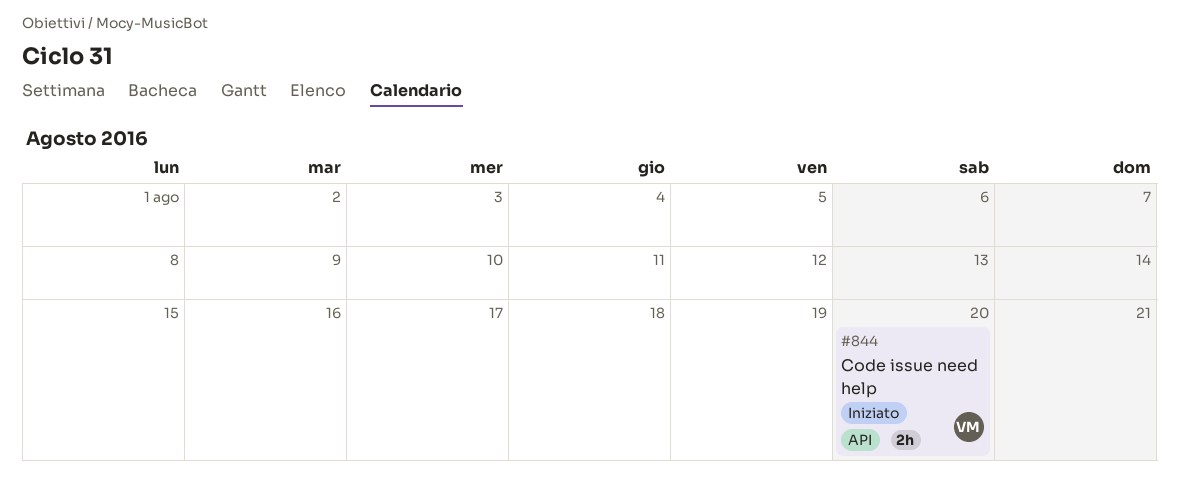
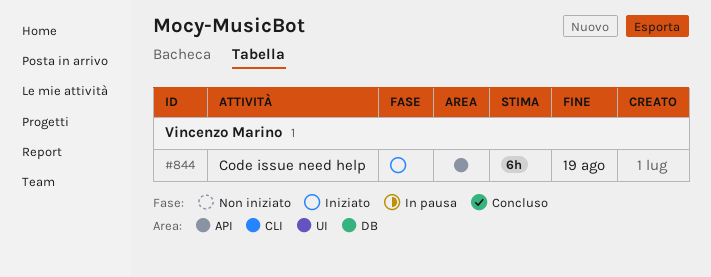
#844, estimate: 2h -> 6h
#844, due: Aug 20 -> Aug 19

